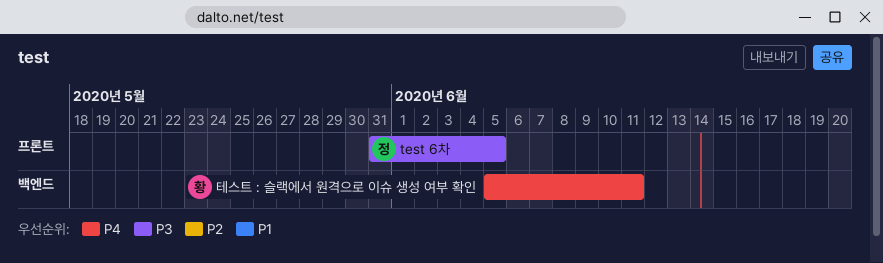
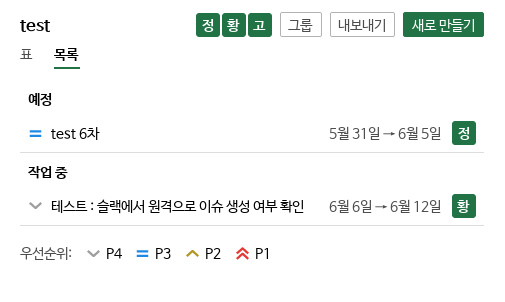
테스트 : 슬랙에서 원격으로 이슈 생성 여부 확인, start: Jun 5 -> Jun 6
테스트 : 슬랙에서 원격으로 이슈 생성 여부 확인, due: Jun 11 -> Jun 12

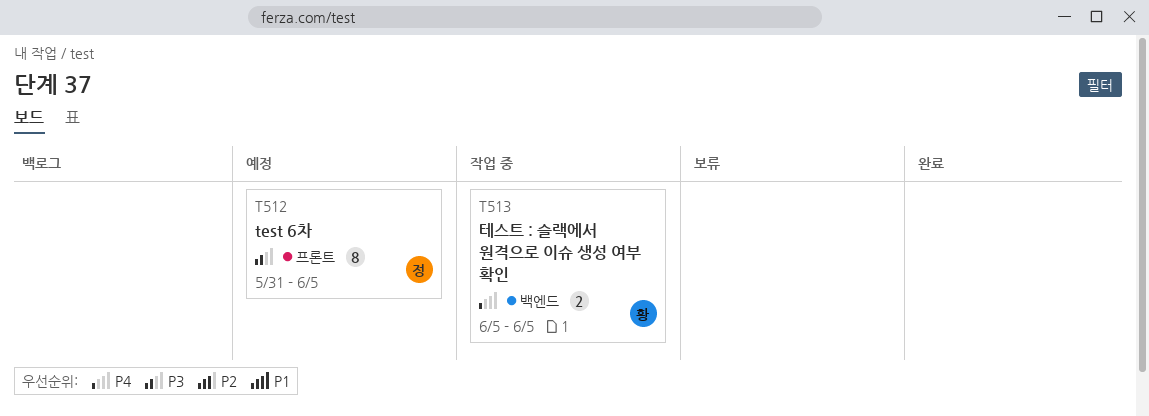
테스트 : 슬랙에서 원격으로 이슈 생성 여부 확인, start: Jun 6 -> Jun 5
테스트 : 슬랙에서 원격으로 이슈 생성 여부 확인, due: Jun 12 -> Jun 5

